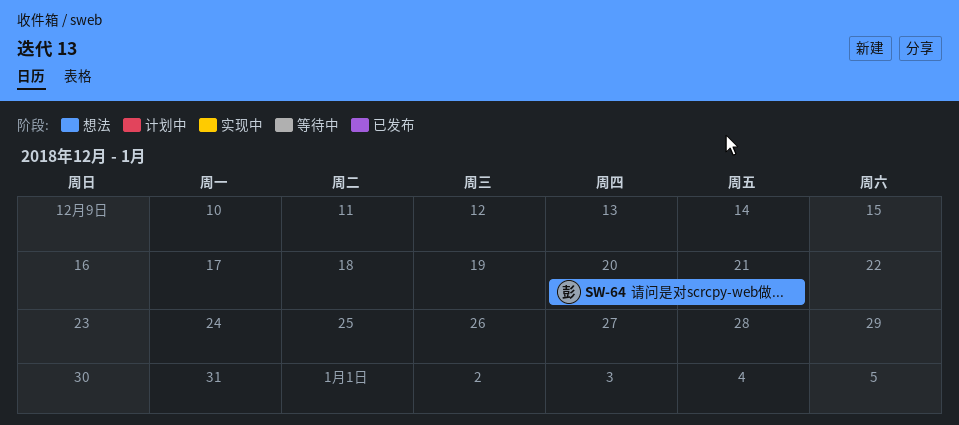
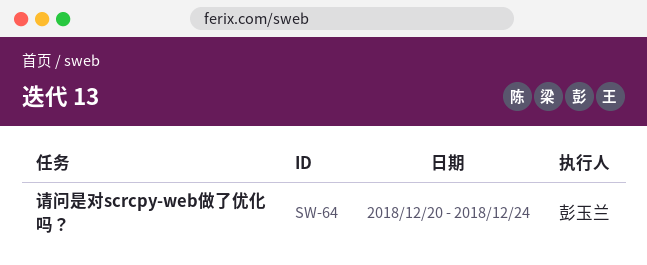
SW-64, due: Dec 21 -> Dec 24

